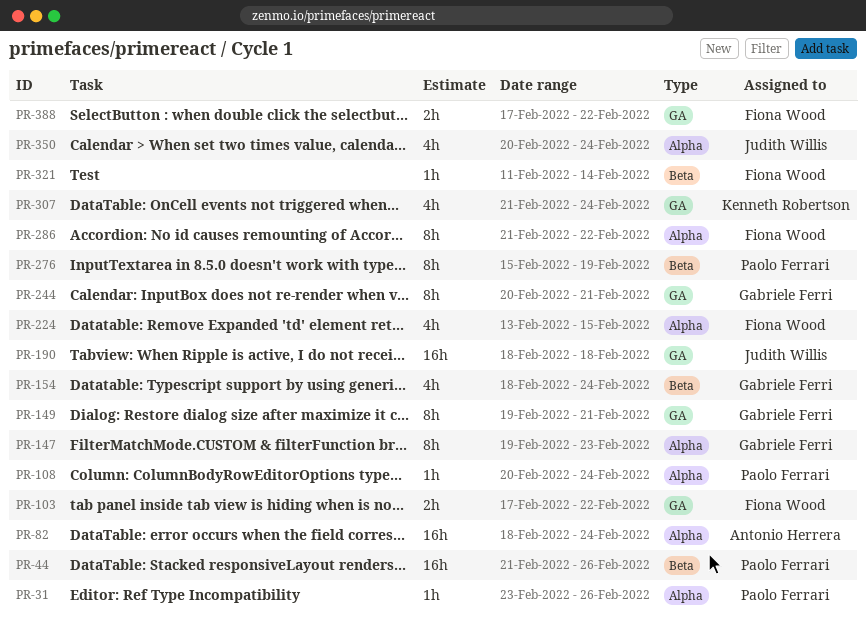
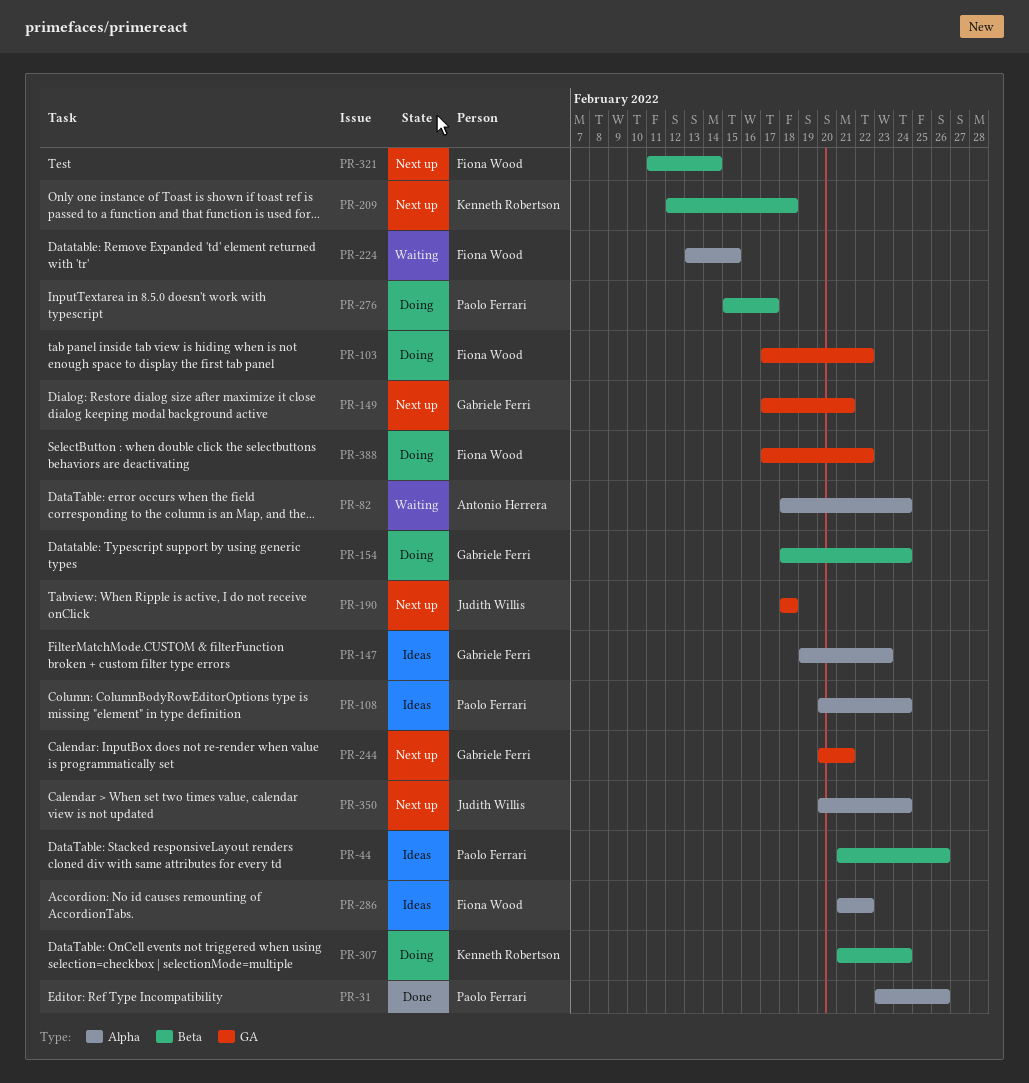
PR-149, start: Feb 19 -> Feb 17
PR-209: none -> present
PR-276, due: Feb 19 -> Feb 17
PR-307, label: GA -> Beta

